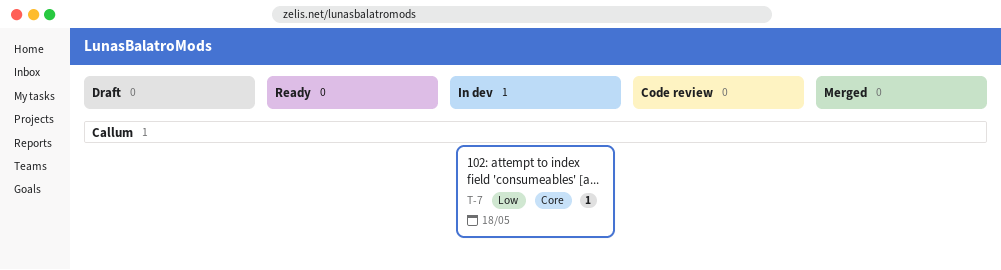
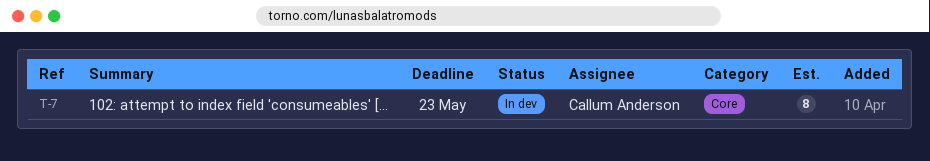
T-7, estimate: 1 -> 8
T-7, due: May 18 -> May 23

